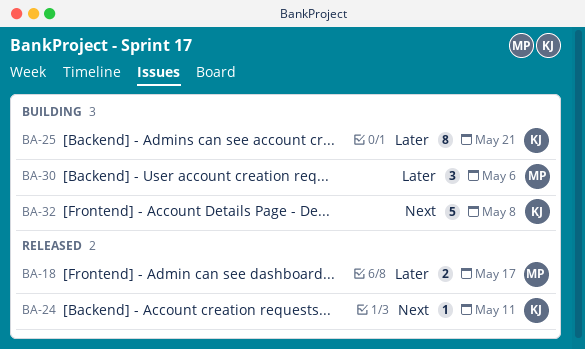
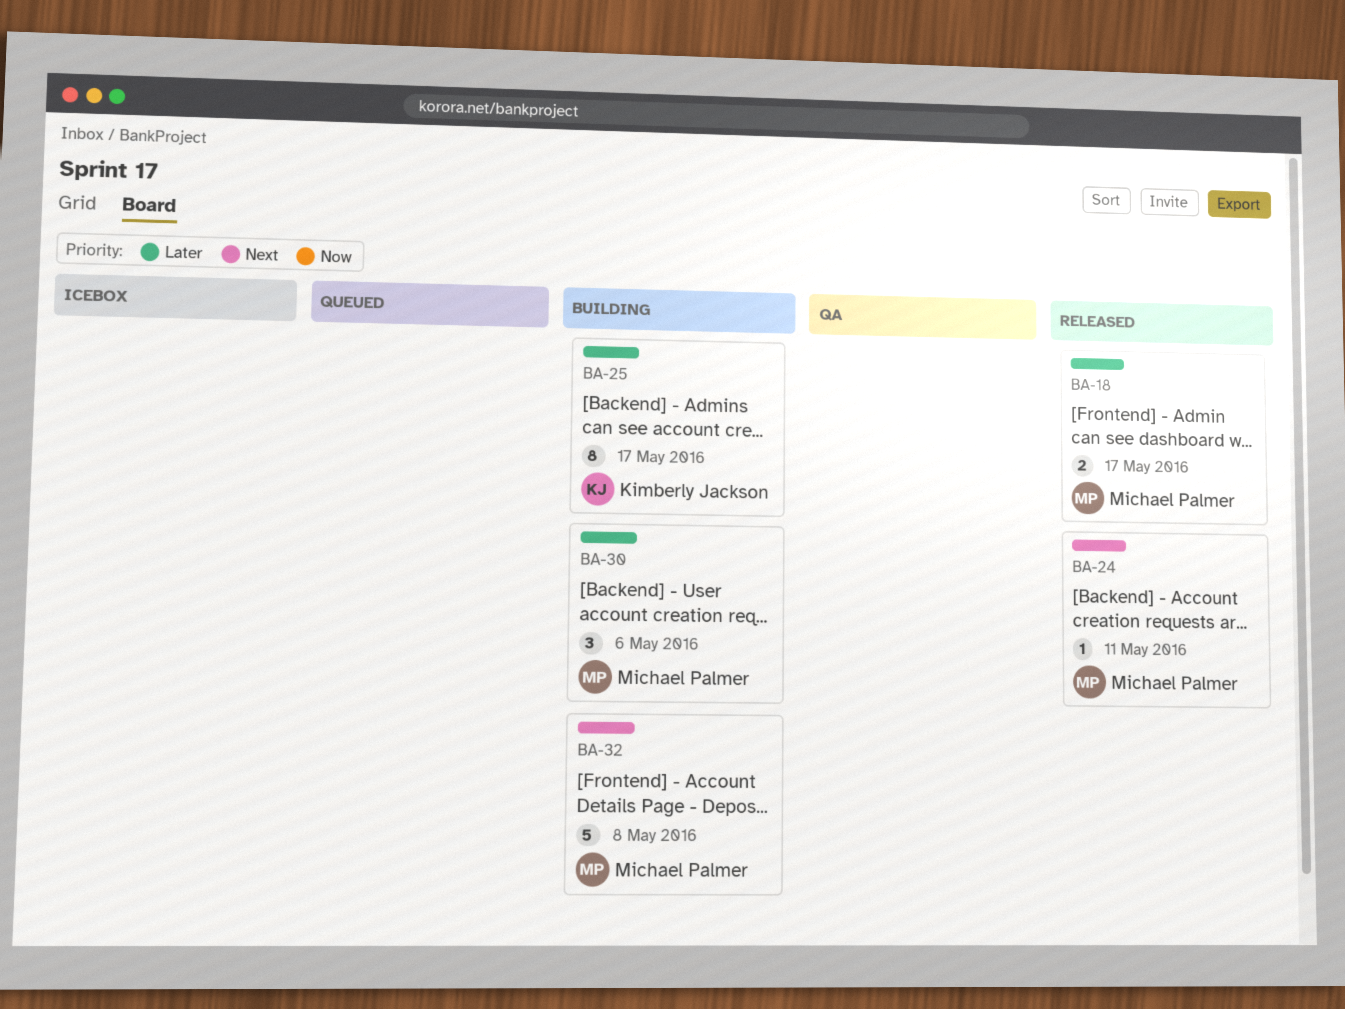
BA-24, owner: Kimberly Jackson -> Michael Palmer
BA-25, due: May 21 -> May 17
BA-32, owner: Kimberly Jackson -> Michael Palmer

